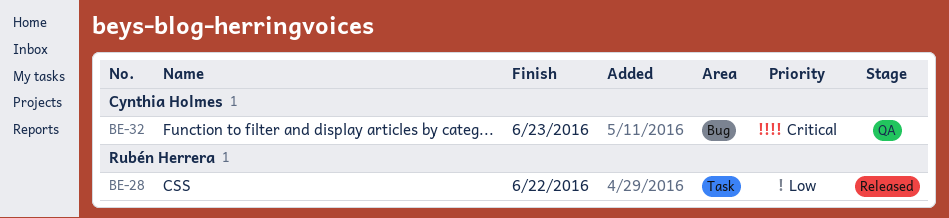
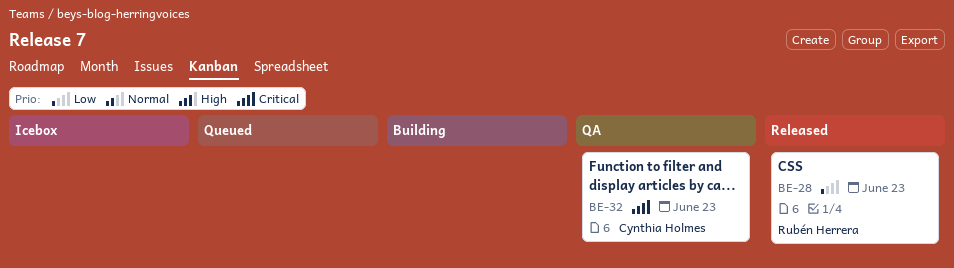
BE-28, due: Jun 22 -> Jun 23

